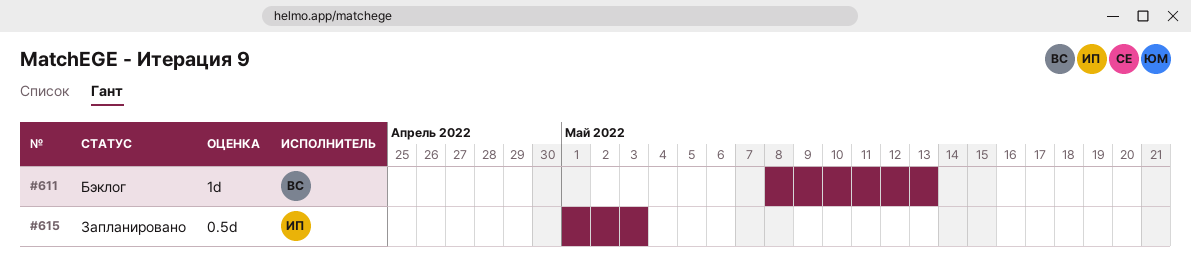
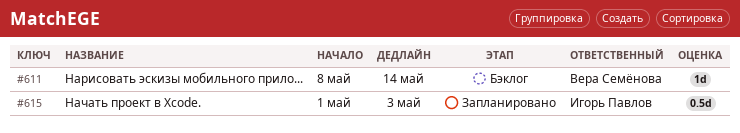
#611, due: May 13 -> May 14

